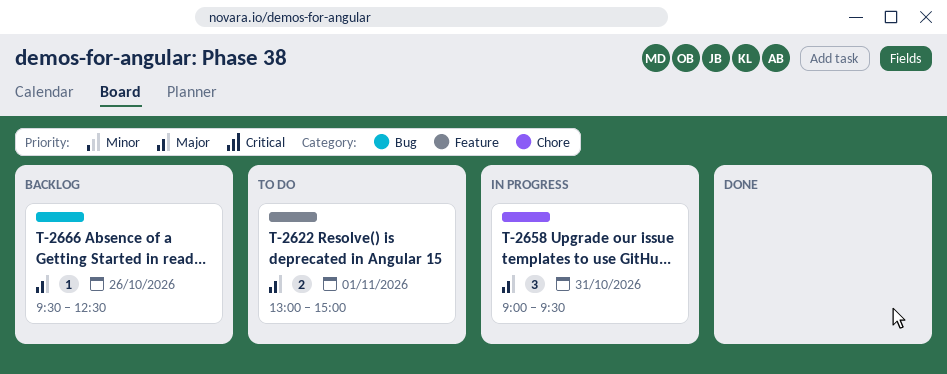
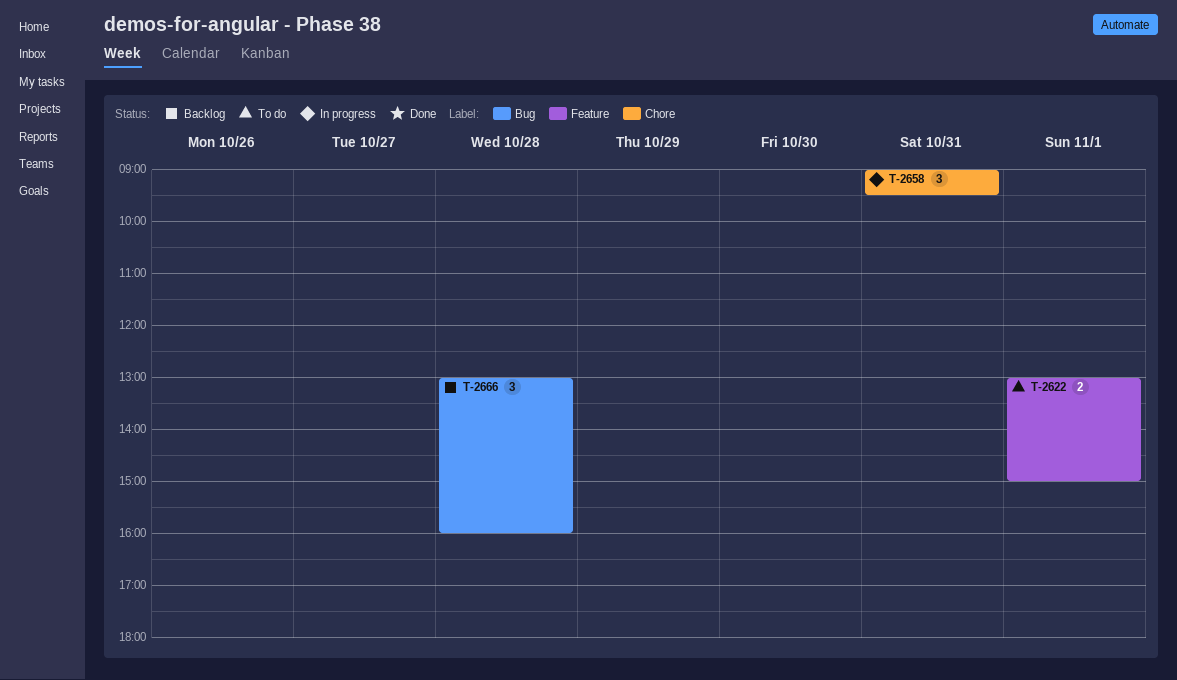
T-2666, estimate: 1 -> 3
T-2666, day: Oct 26 -> Oct 28
T-2666, begins: 09:30 -> 13:00
T-2666, ends: 12:30 -> 16:00

